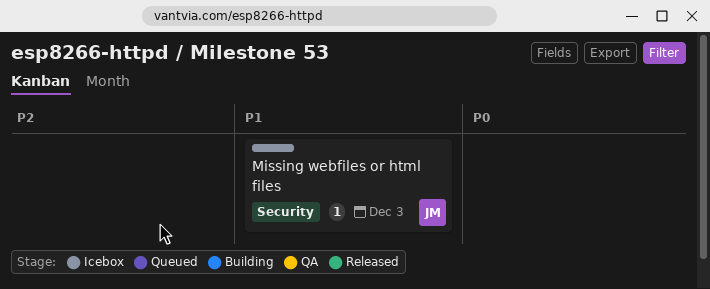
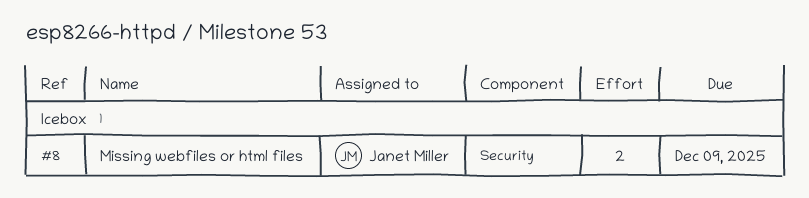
Missing webfiles or html files, estimate: 1 -> 2
Missing webfiles or html files, due: Dec 3 -> Dec 9

